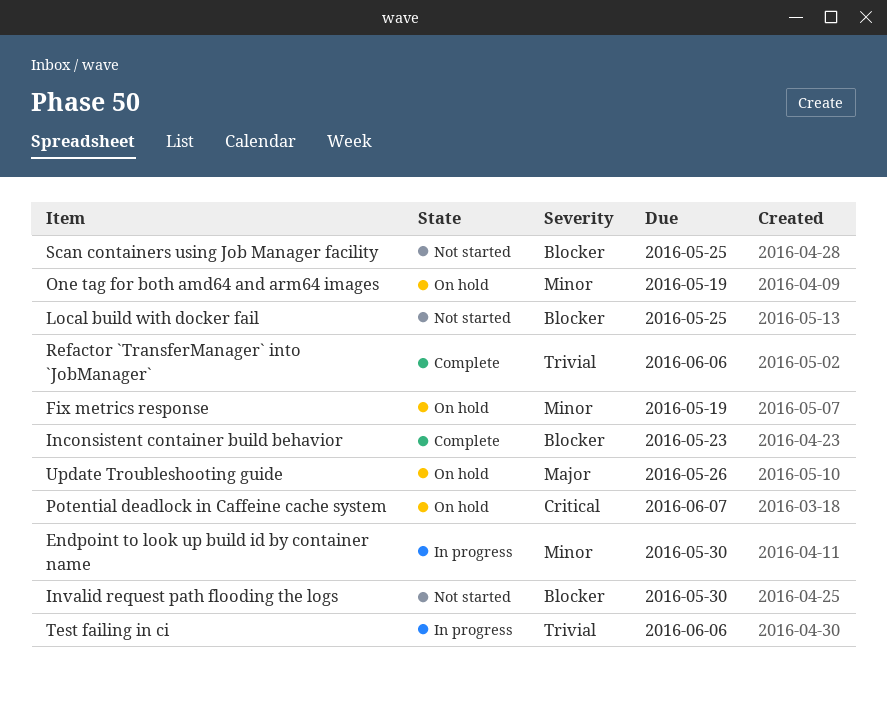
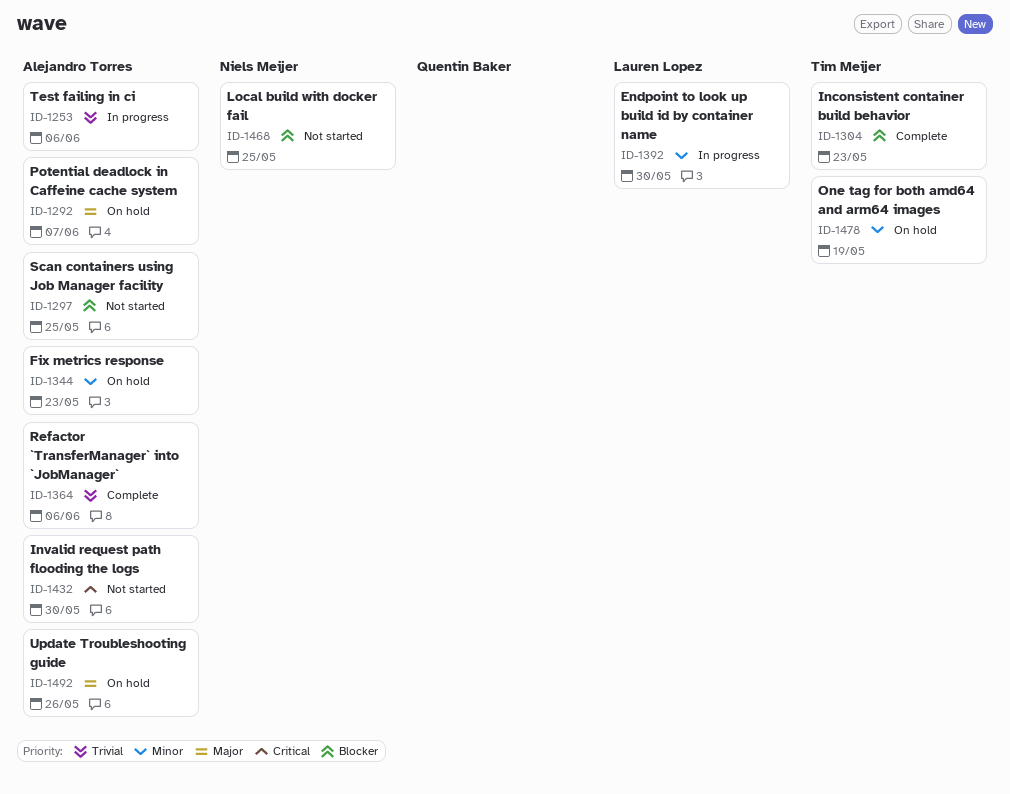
Fix metrics response, due: May 19 -> May 23
Invalid request path flooding the logs, priority: Blocker -> Critical
Potential deadlock in Caffeine cache system, priority: Critical -> Major

